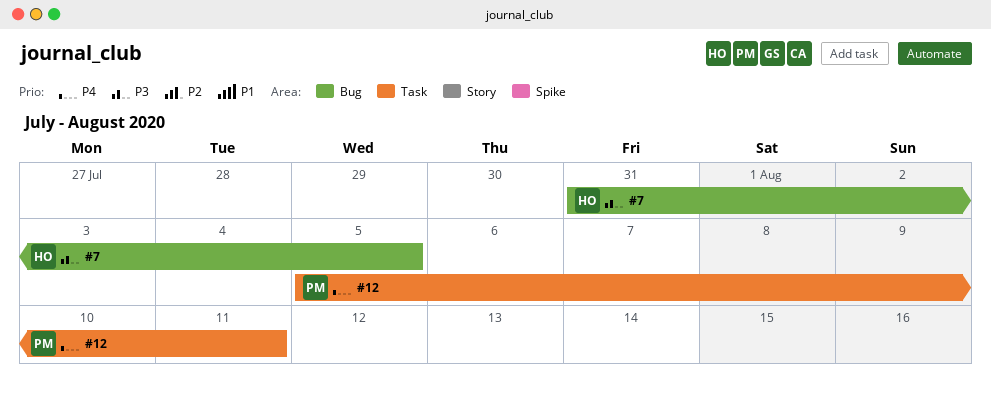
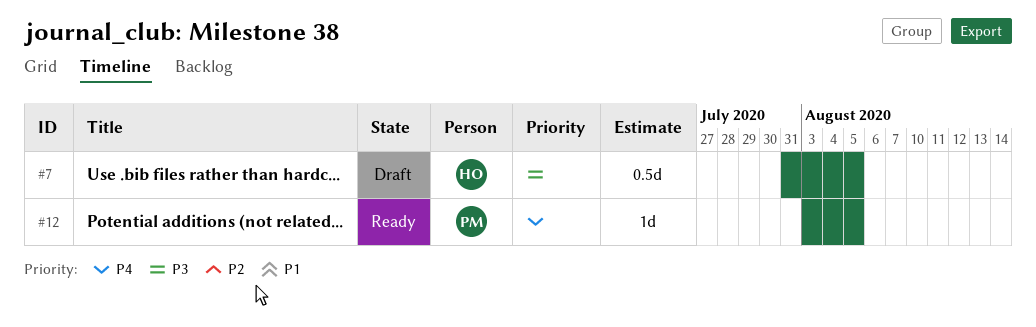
#12, start: Aug 5 -> Aug 3
#12, due: Aug 11 -> Aug 5

